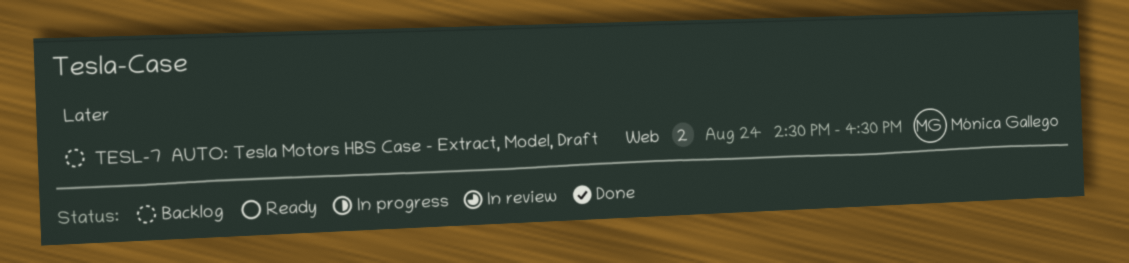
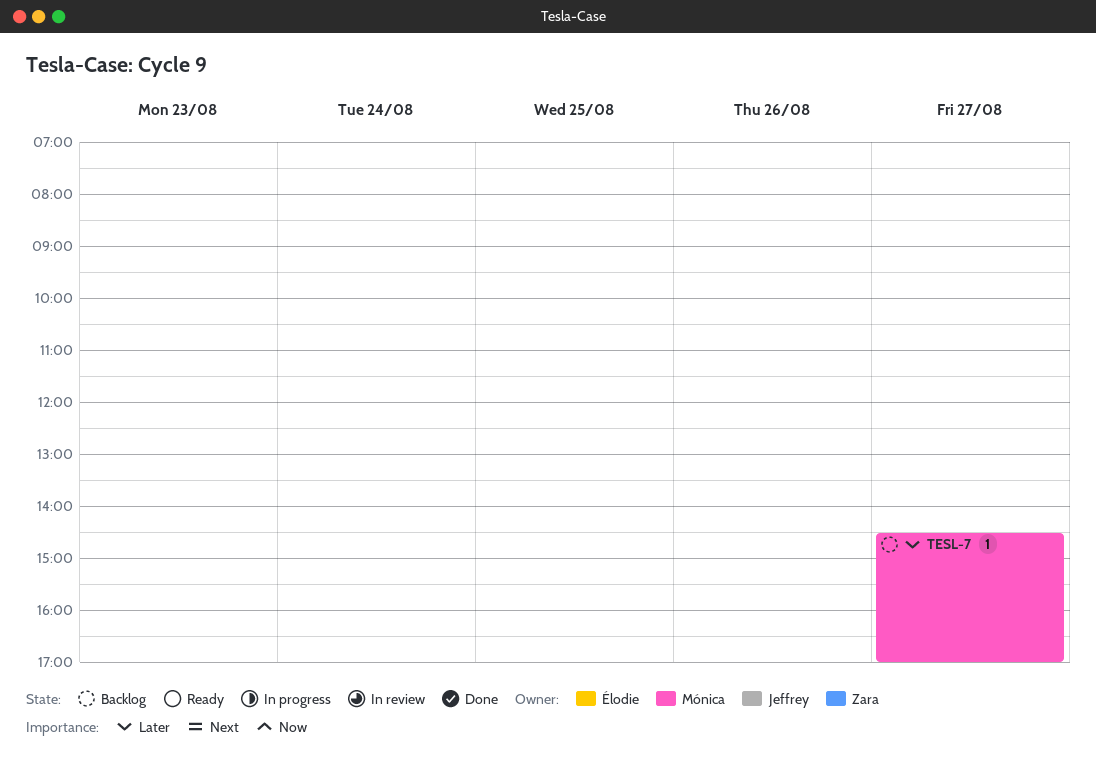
TESL-7, estimate: 2 -> 1
TESL-7, day: Aug 24 -> Aug 27
TESL-7, ends: 16:30 -> 17:00

